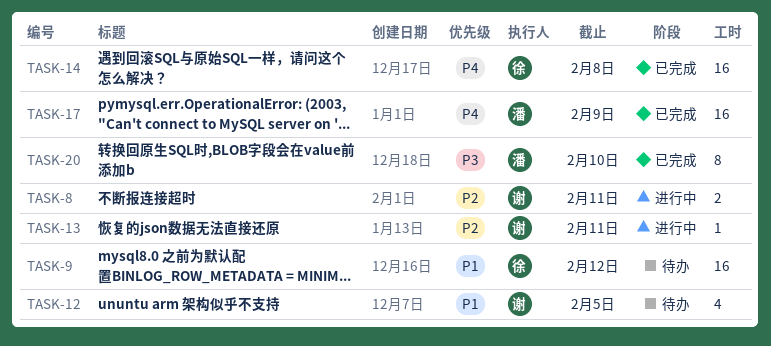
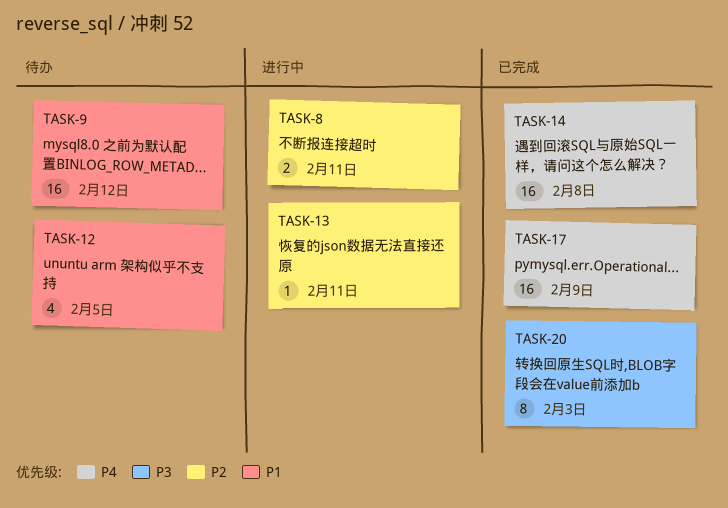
TASK-20, due: Feb 10 -> Feb 3

